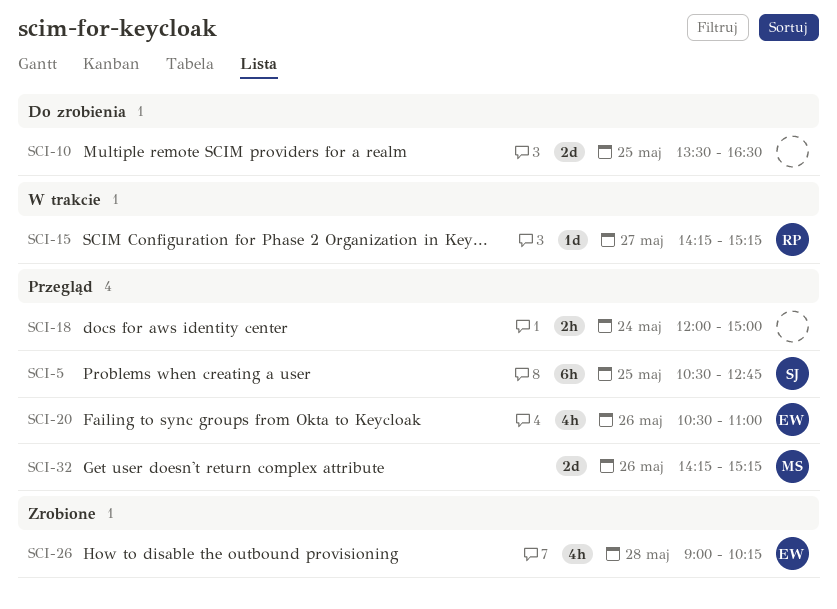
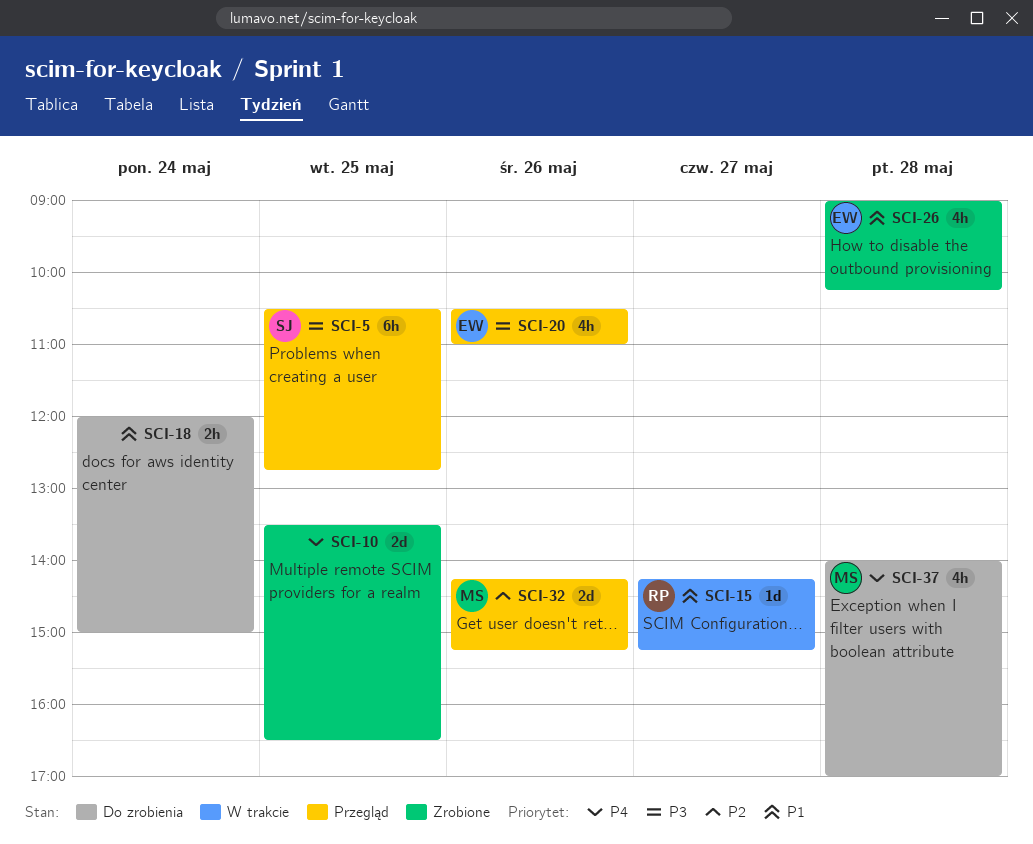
SCI-10, status: Do zrobienia -> Zrobione
SCI-18, status: Przegląd -> Do zrobienia
SCI-37: none -> present

